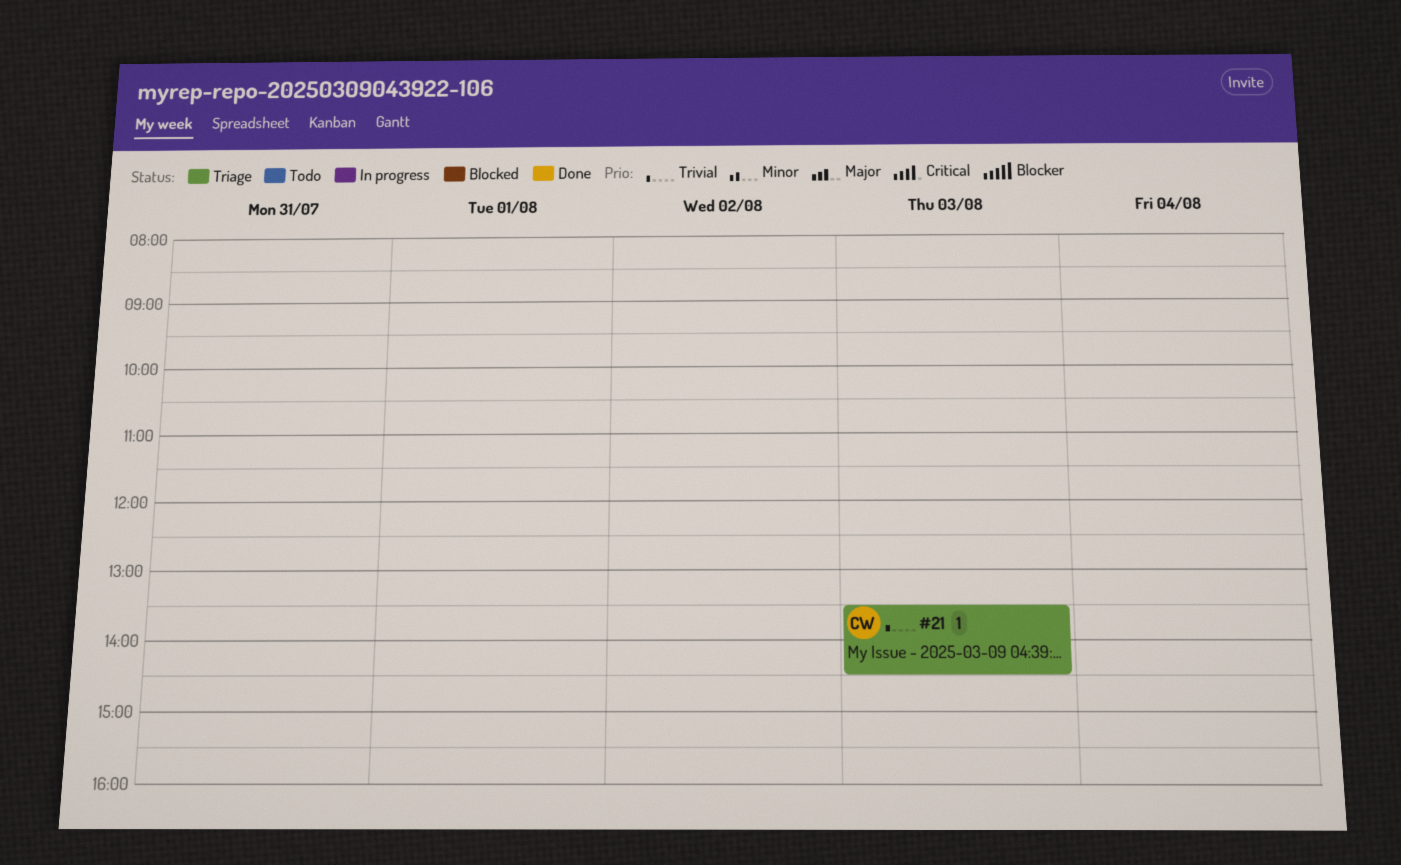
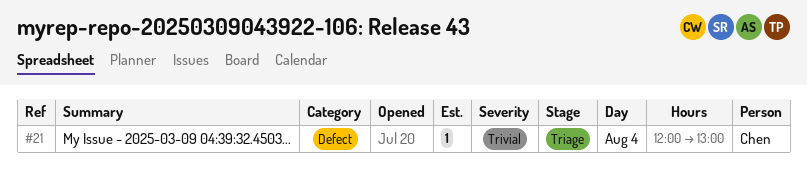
#21, day: Aug 3 -> Aug 4
#21, begins: 13:30 -> 12:00
#21, ends: 14:30 -> 13:00

